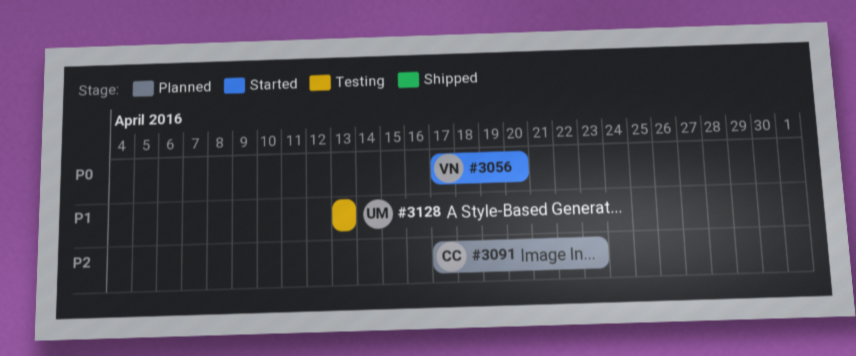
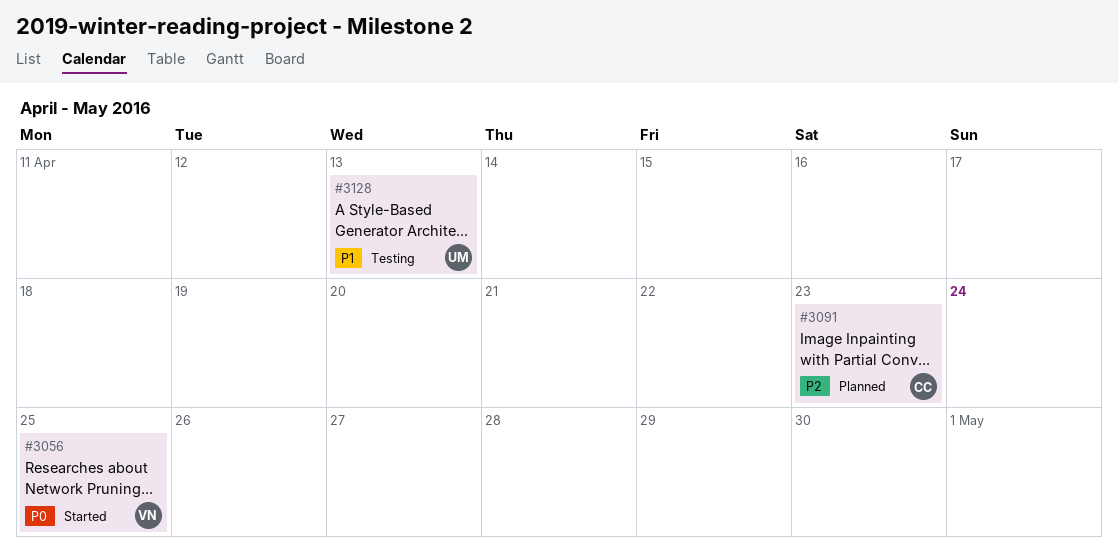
#3056, due: Apr 20 -> Apr 25

